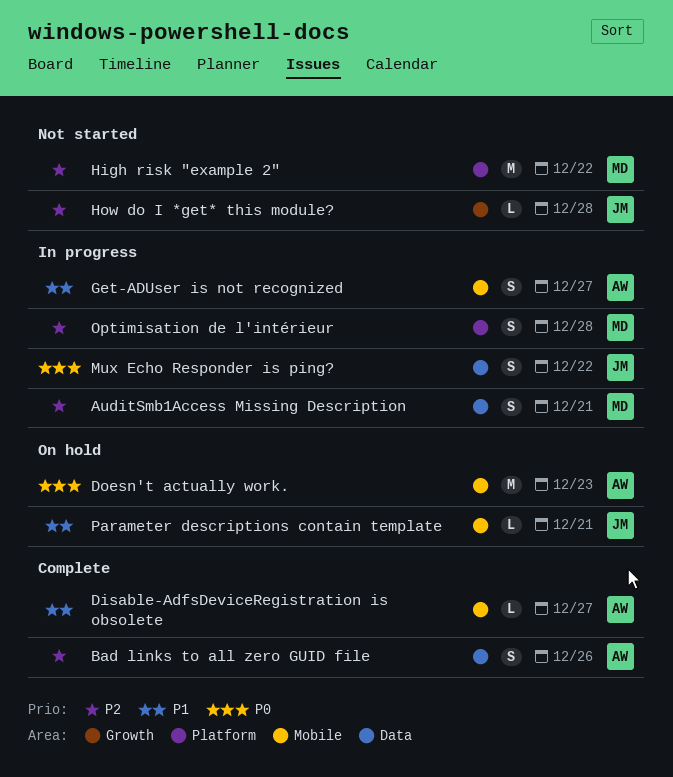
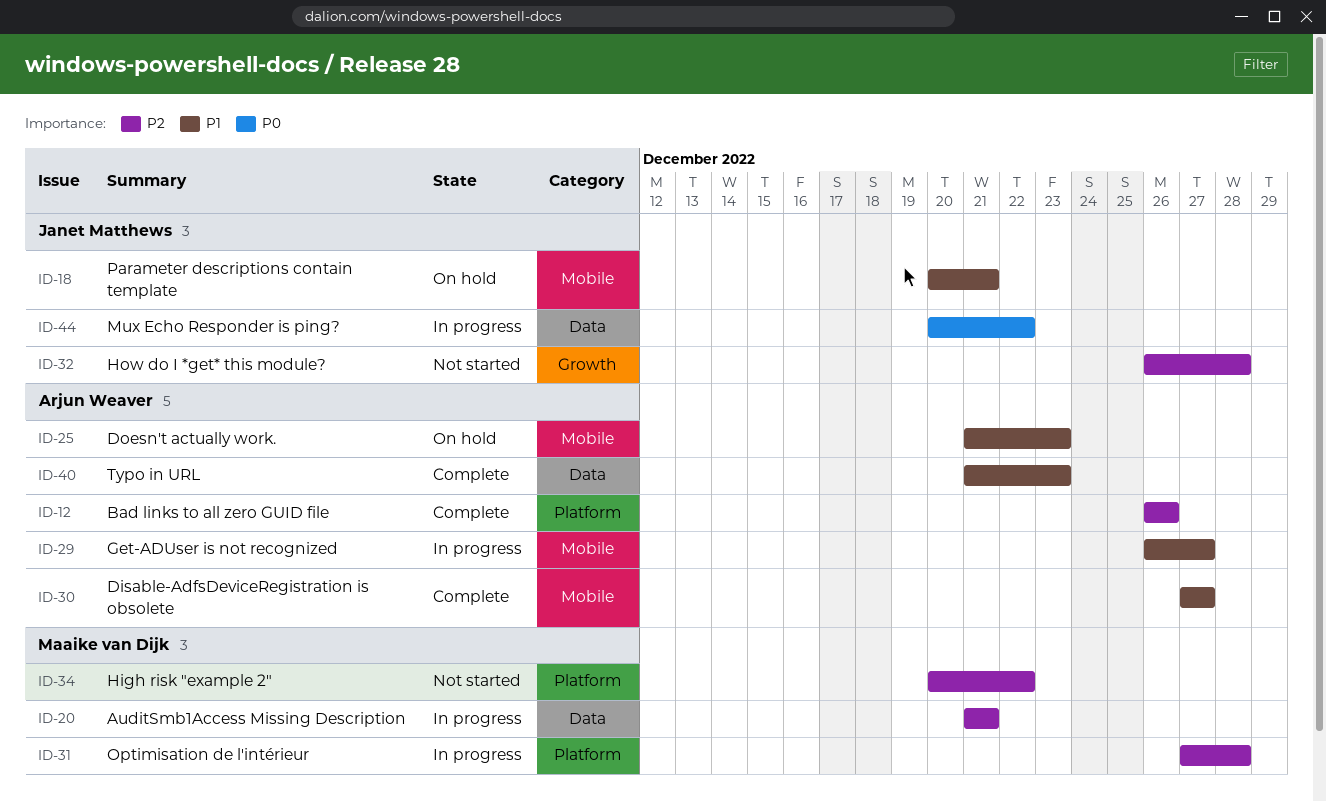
Bad links to all zero GUID file, label: Data -> Platform
Doesn't actually work., priority: P0 -> P1
Typo in URL: none -> present

